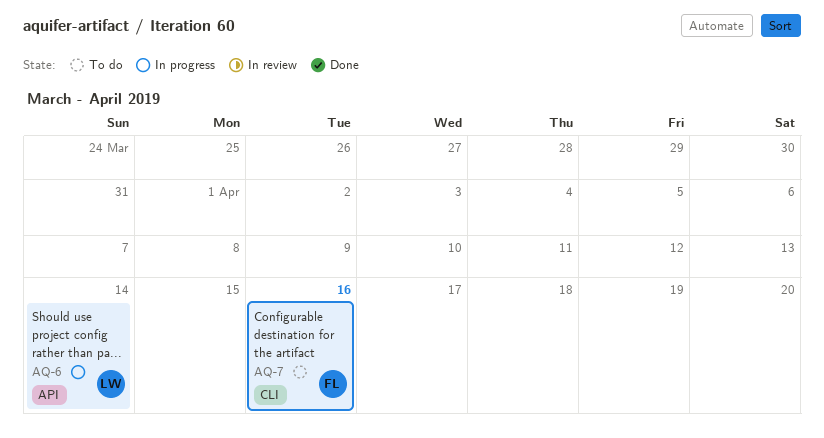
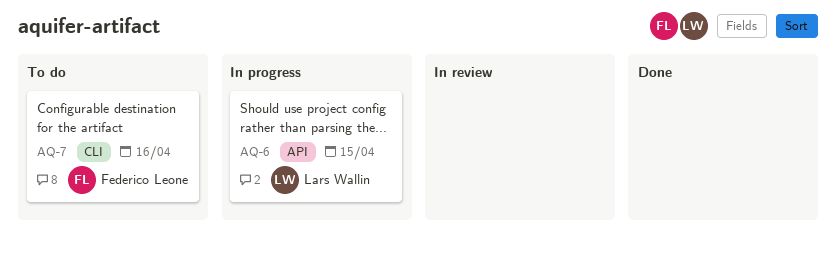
AQ-6, due: Apr 14 -> Apr 15

